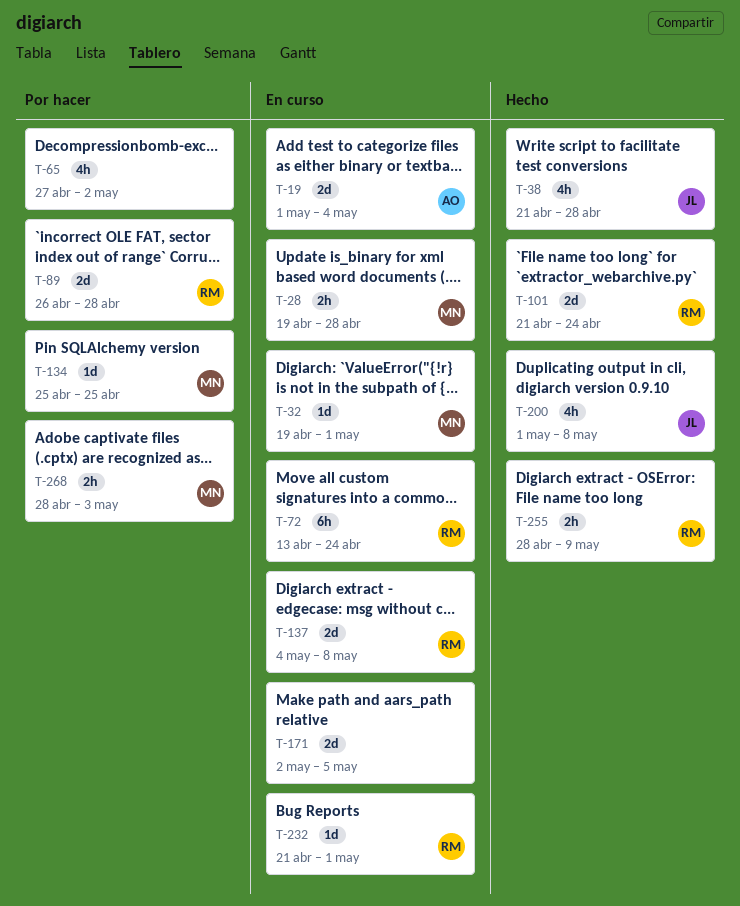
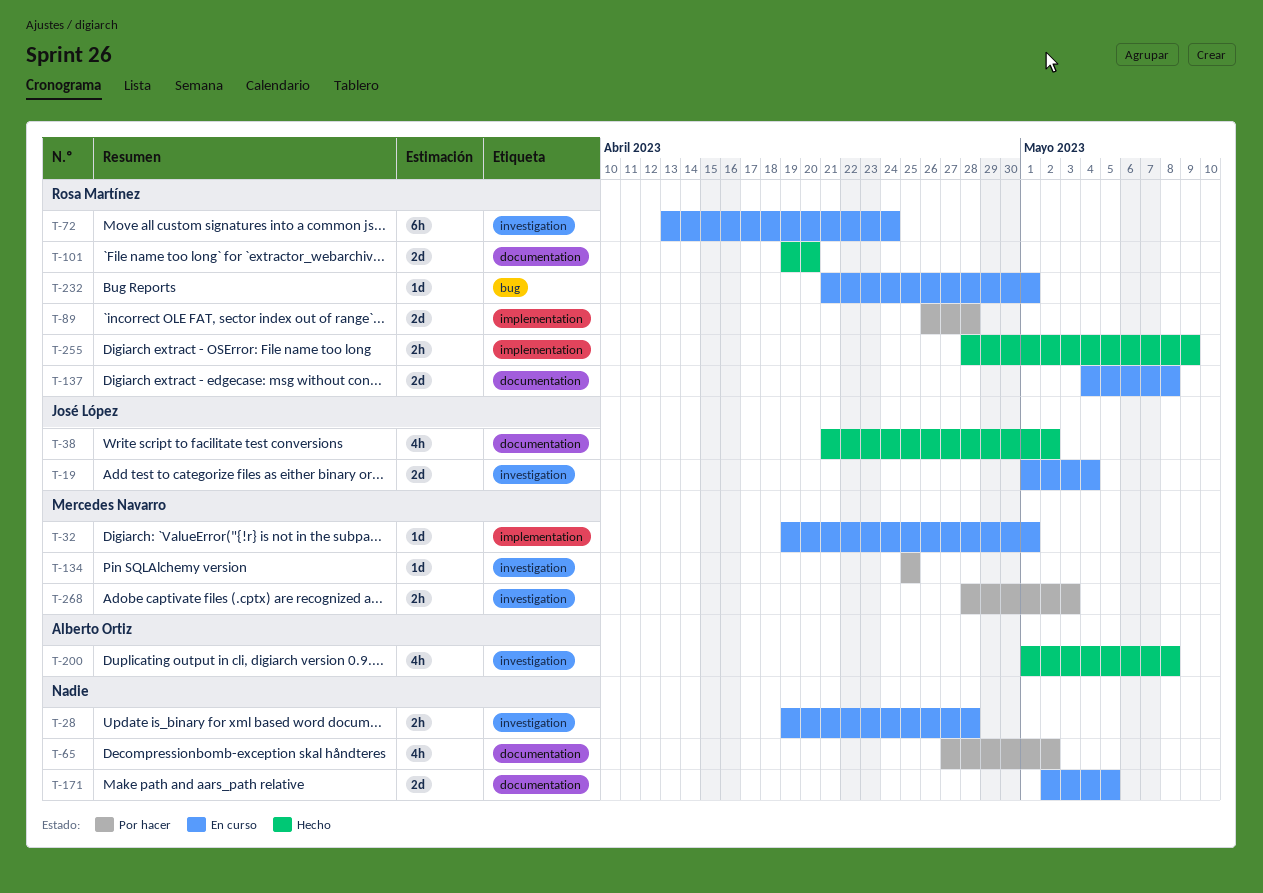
T-19, owner: Alberto Ortiz -> José López
T-28, owner: Mercedes Navarro -> none
T-38, due: Apr 28 -> May 2
T-101, start: Apr 21 -> Apr 19
T-101, due: Apr 24 -> Apr 20
T-200, owner: José López -> Alberto Ortiz

